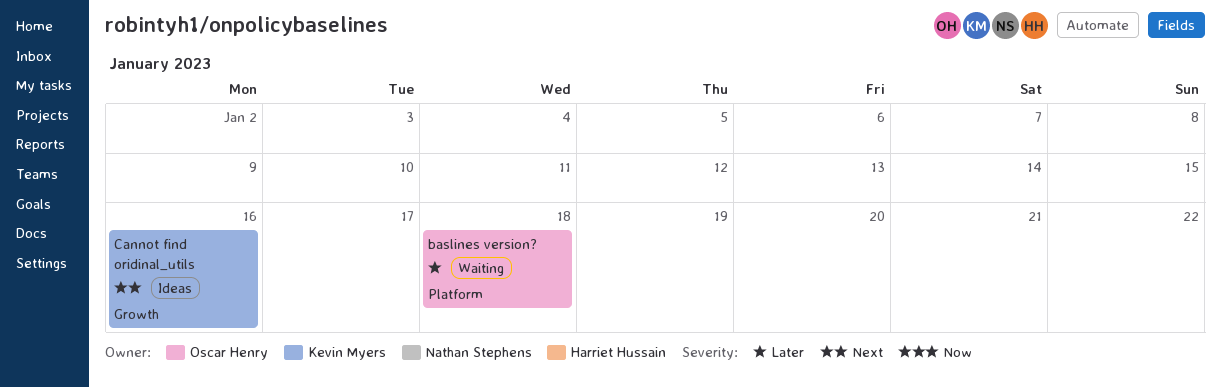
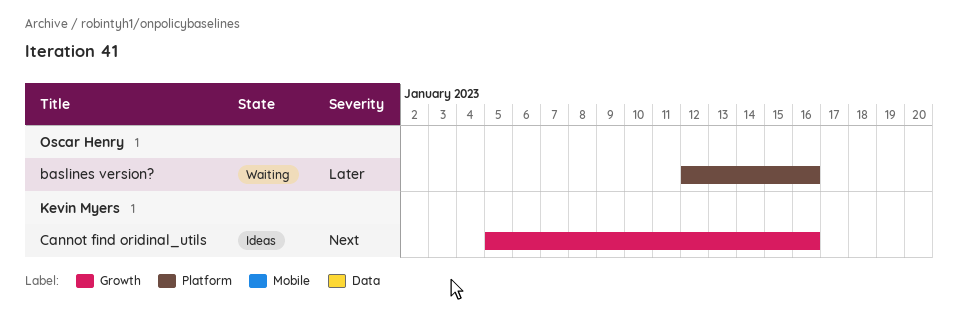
baslines version?, due: Jan 18 -> Jan 16

